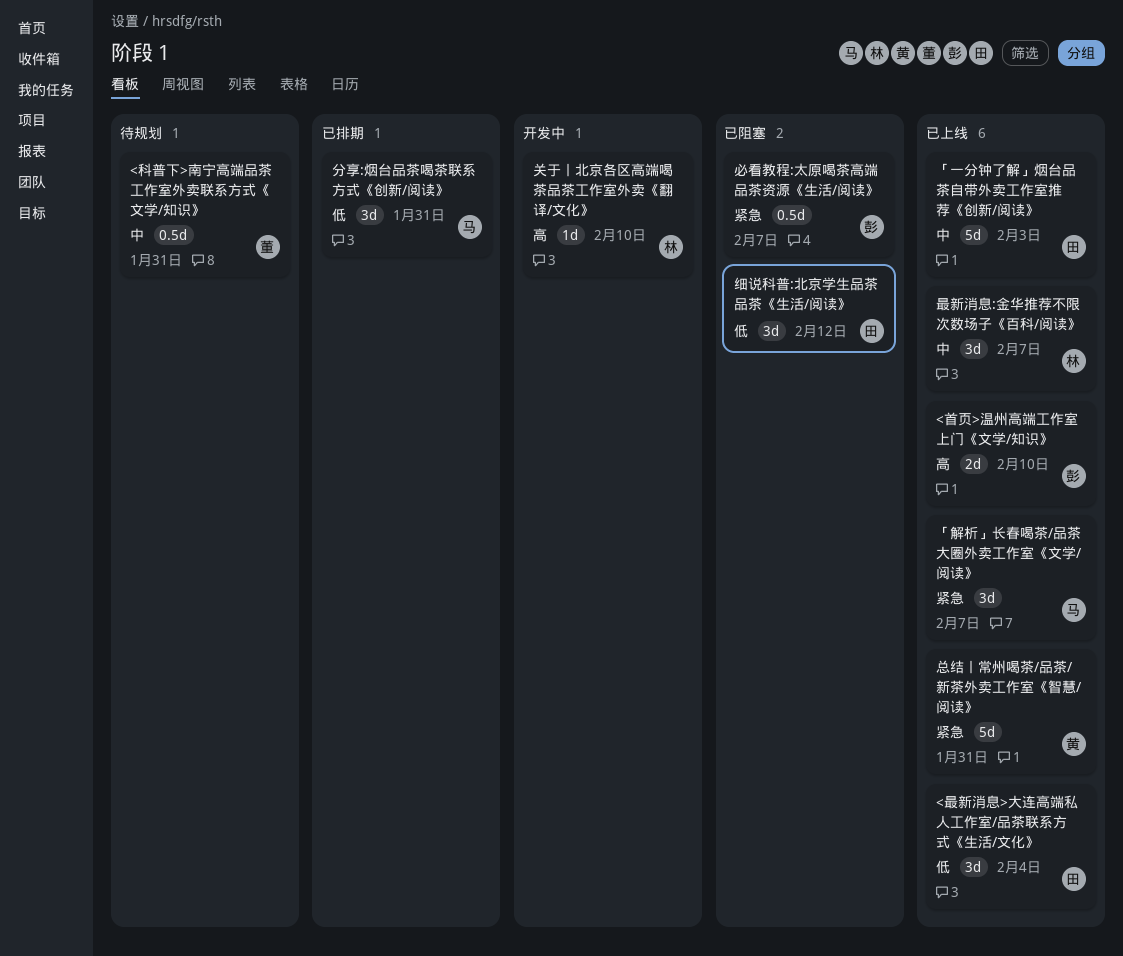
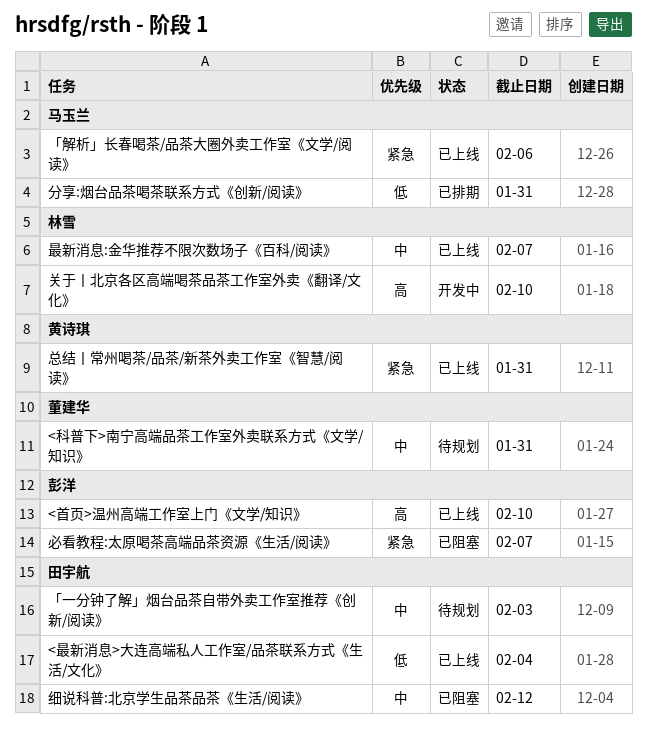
「一分钟了解」烟台品茶自带外卖工作室推荐《创新/阅读》, status: 已上线 -> 待规划
「解析」长春喝茶/品茶大圈外卖工作室《文学/阅读》, due: Feb 7 -> Feb 6
细说科普:北京学生品茶品茶《生活/阅读》, priority: 低 -> 中

